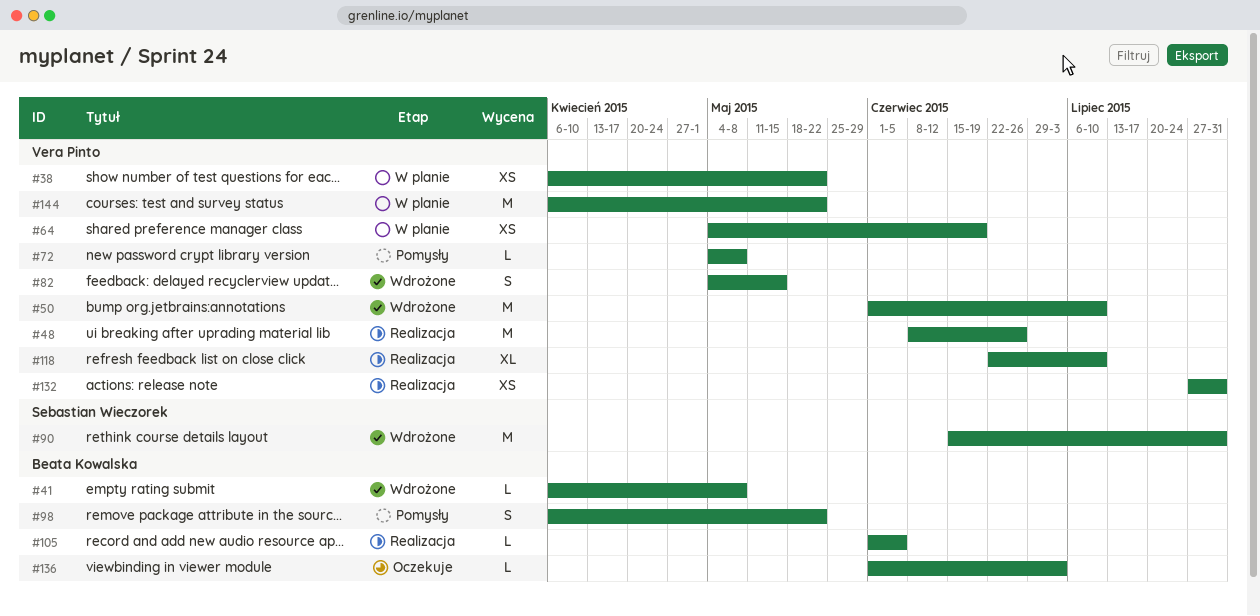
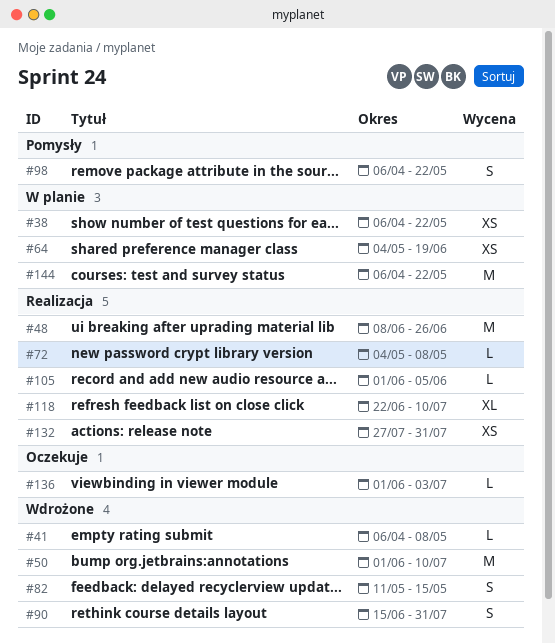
#72, status: Pomysły -> Realizacja
#82, start: May 4 -> May 11
#90, estimate: M -> S

